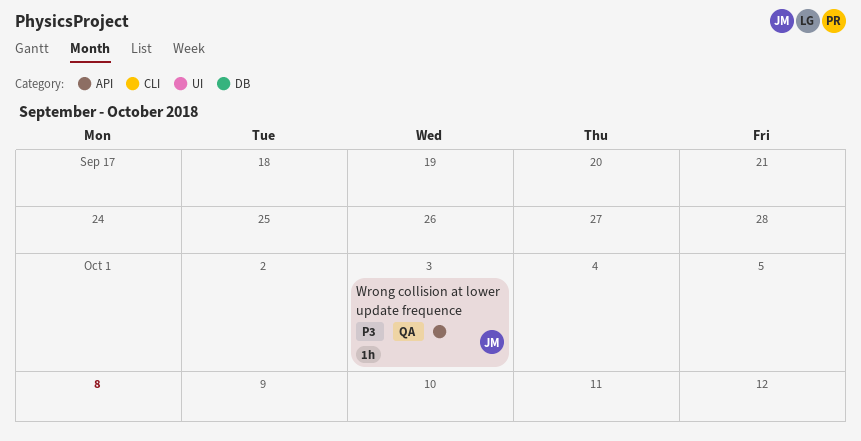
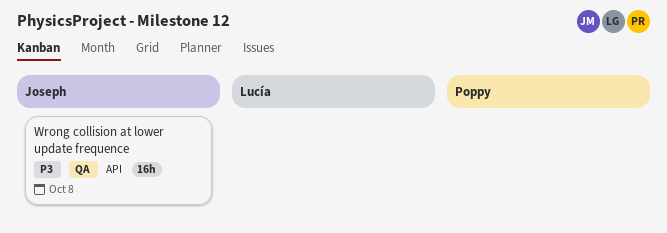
Wrong collision at lower update frequence, estimate: 1h -> 16h
Wrong collision at lower update frequence, due: Oct 3 -> Oct 8

